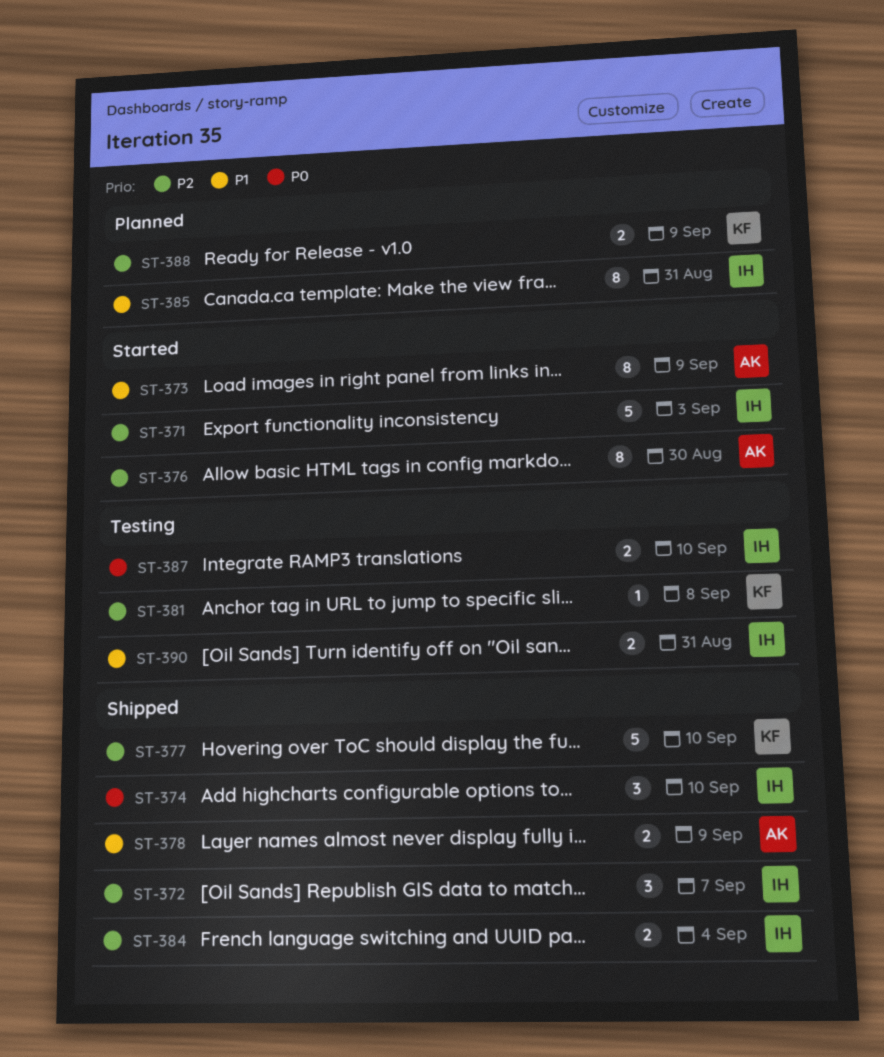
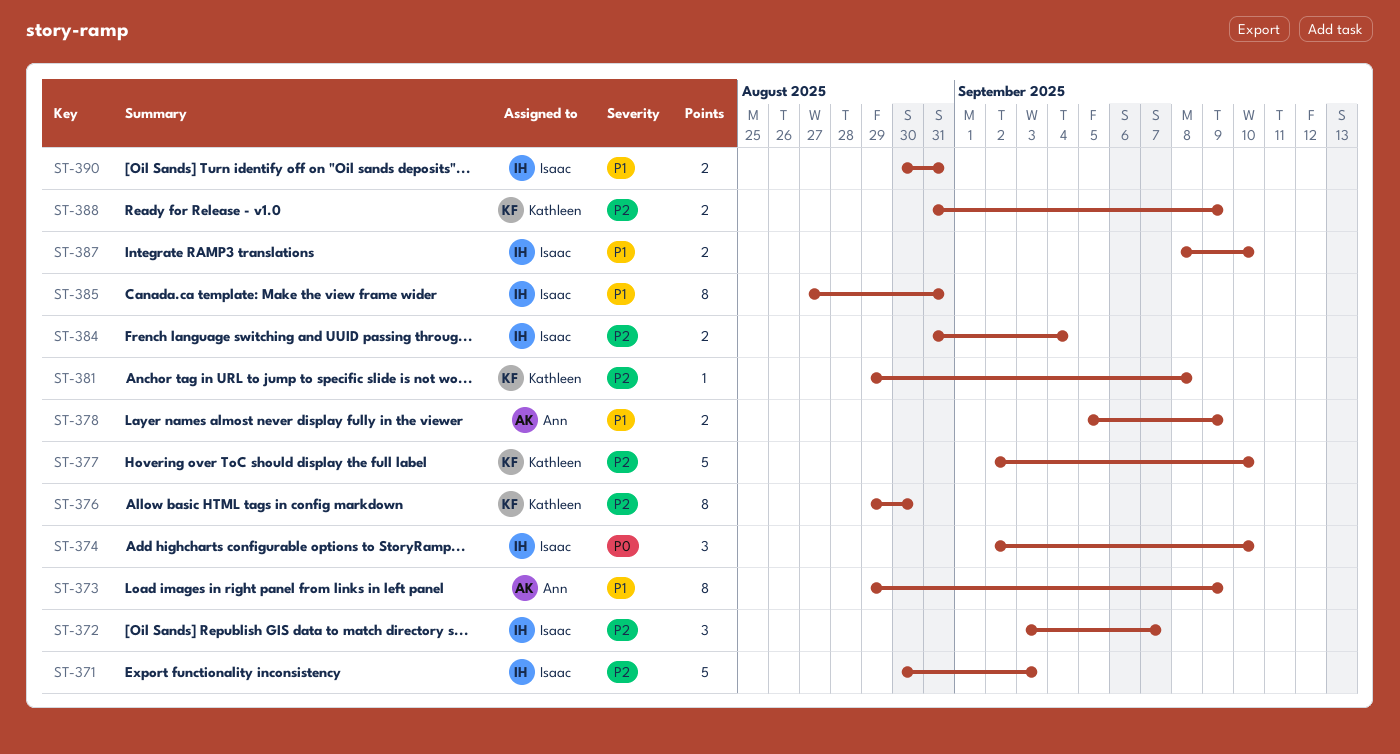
ST-376, owner: Ann -> Kathleen
ST-387, priority: P0 -> P1

